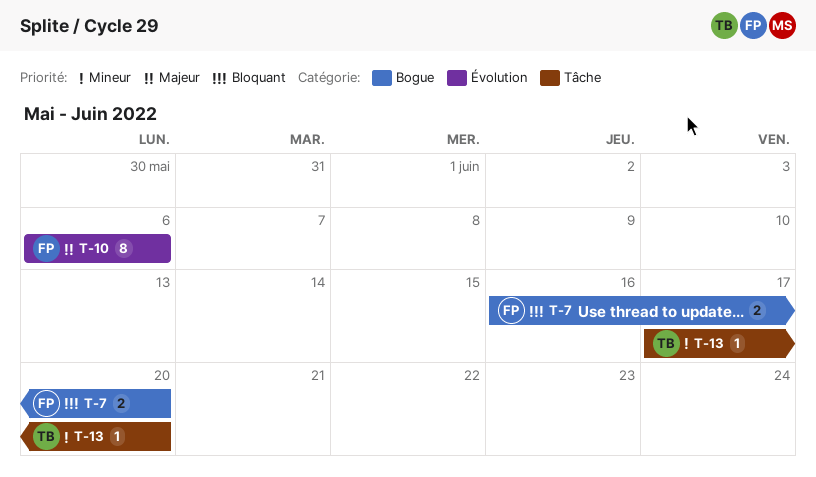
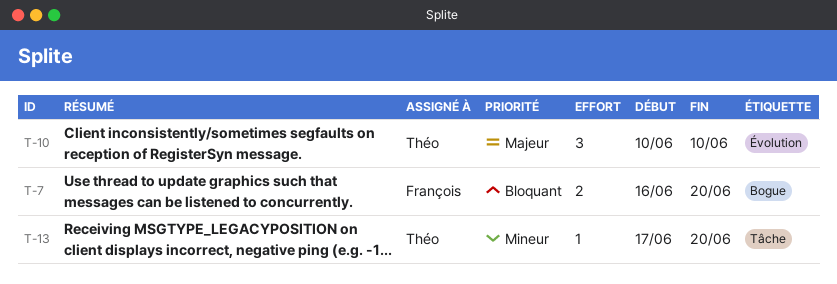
T-10, owner: François -> Théo
T-10, estimate: 8 -> 3
T-10, start: Jun 6 -> Jun 10
T-10, due: Jun 6 -> Jun 10

